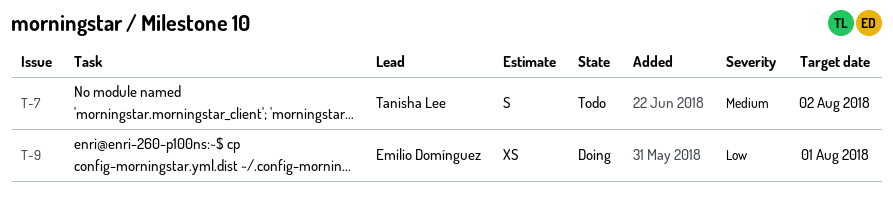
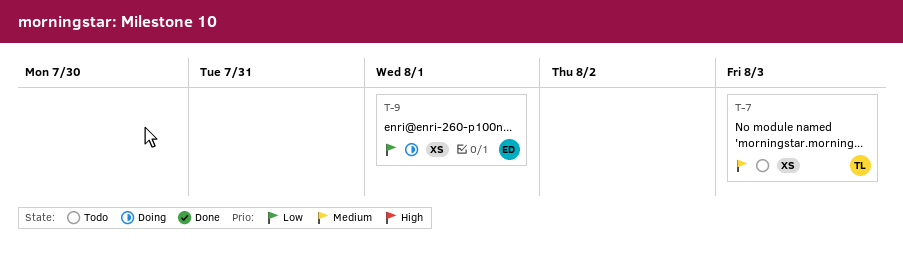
T-7, estimate: S -> XS
T-7, due: Aug 2 -> Aug 3

